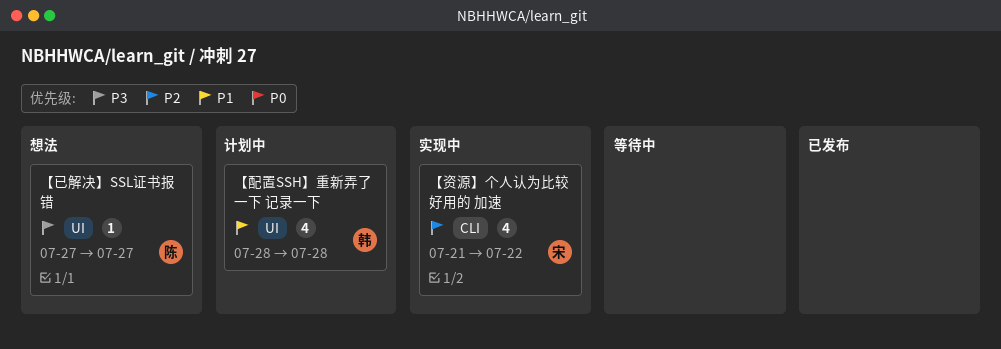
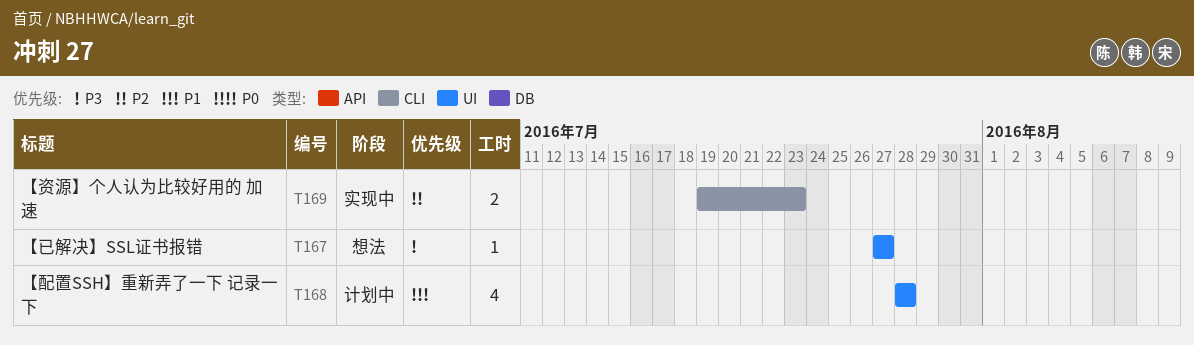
【资源】个人认为比较好用的 加速, estimate: 4 -> 2
【资源】个人认为比较好用的 加速, start: Jul 21 -> Jul 19
【资源】个人认为比较好用的 加速, due: Jul 22 -> Jul 23

